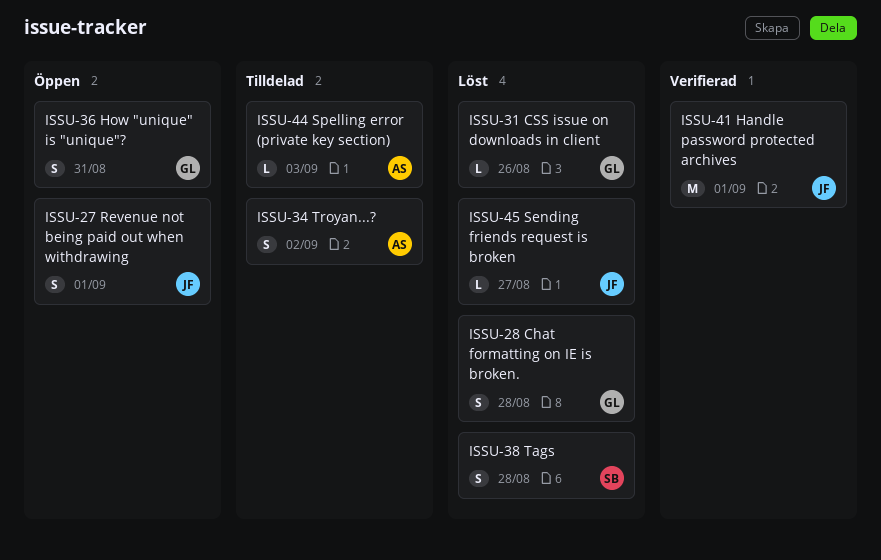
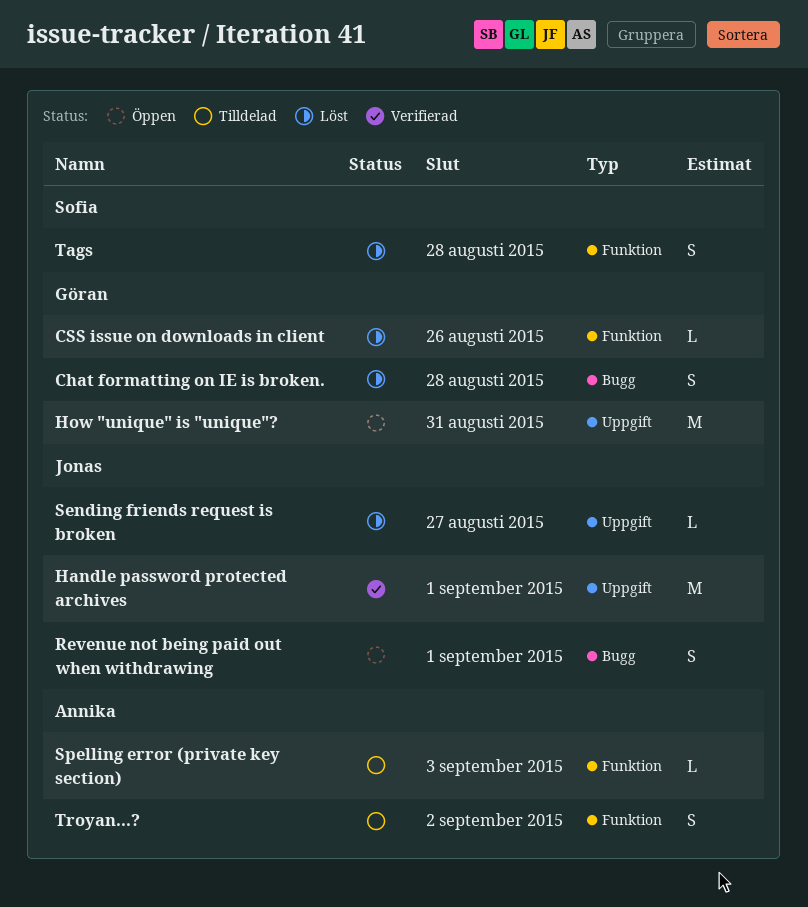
How "unique" is "unique"?, estimate: S -> M

